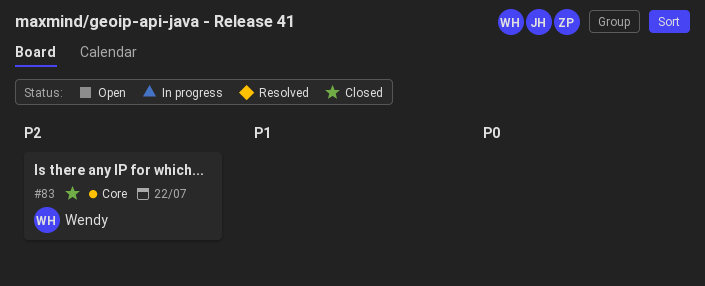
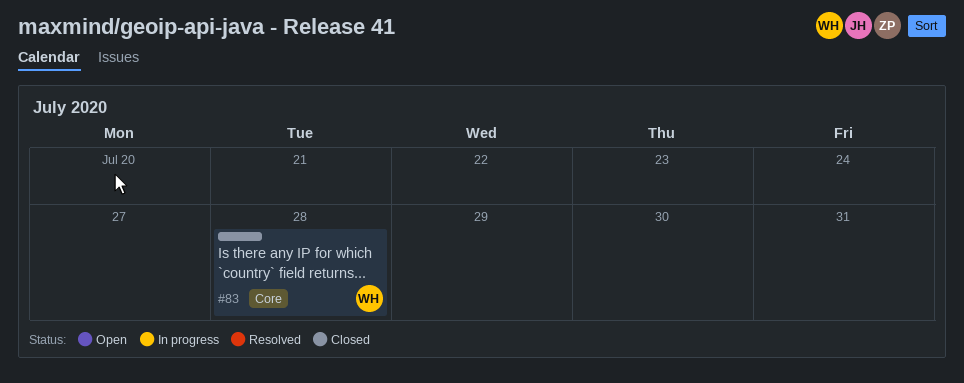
#83, due: Jul 22 -> Jul 28

